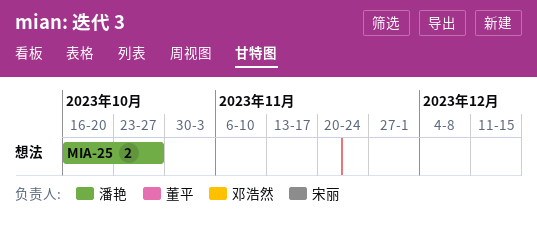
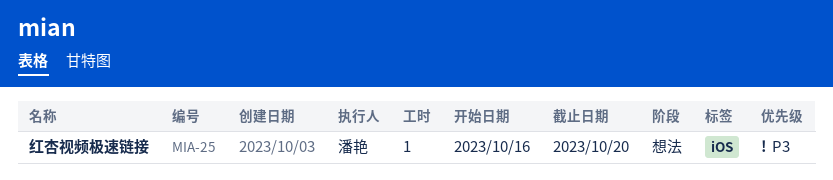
MIA-25, estimate: 2 -> 1
MIA-25, due: Oct 27 -> Oct 20

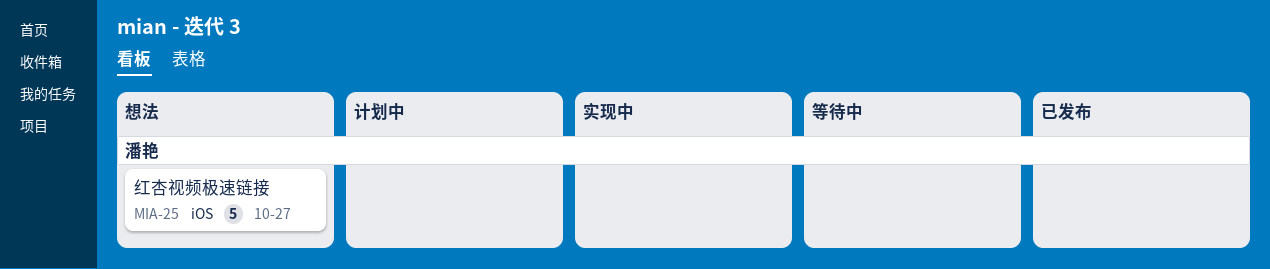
MIA-25, estimate: 1 -> 5
MIA-25, due: Oct 20 -> Oct 27

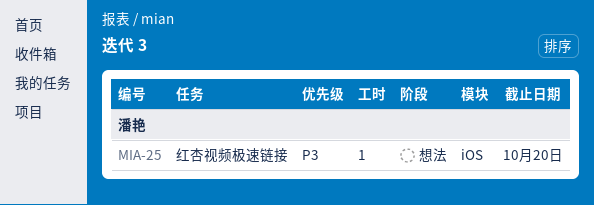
MIA-25, estimate: 5 -> 1
MIA-25, due: Oct 27 -> Oct 20

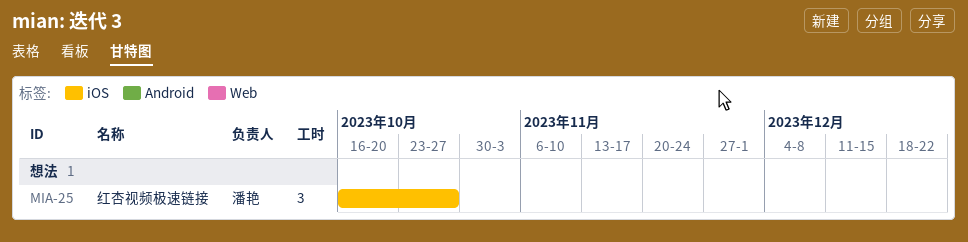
MIA-25, estimate: 1 -> 3
MIA-25, due: Oct 20 -> Oct 27

